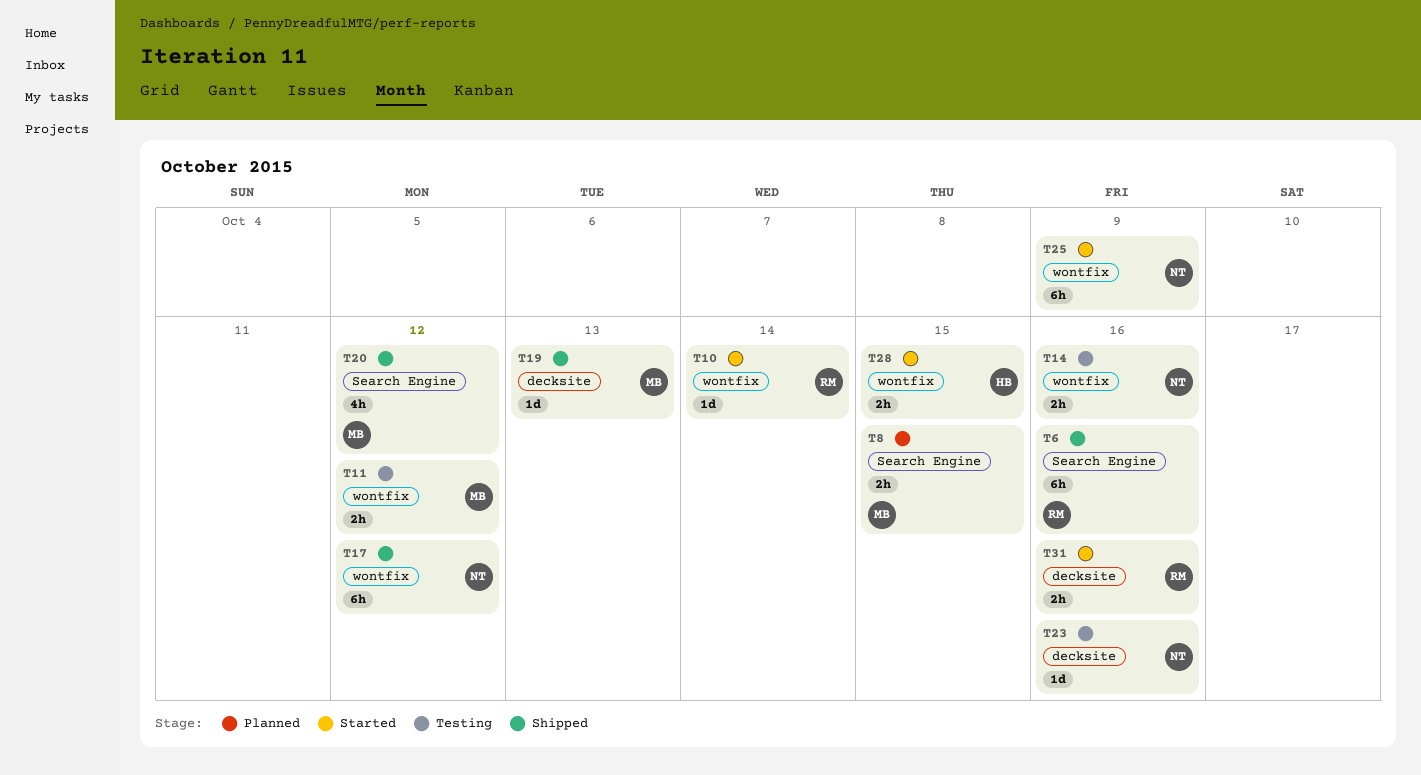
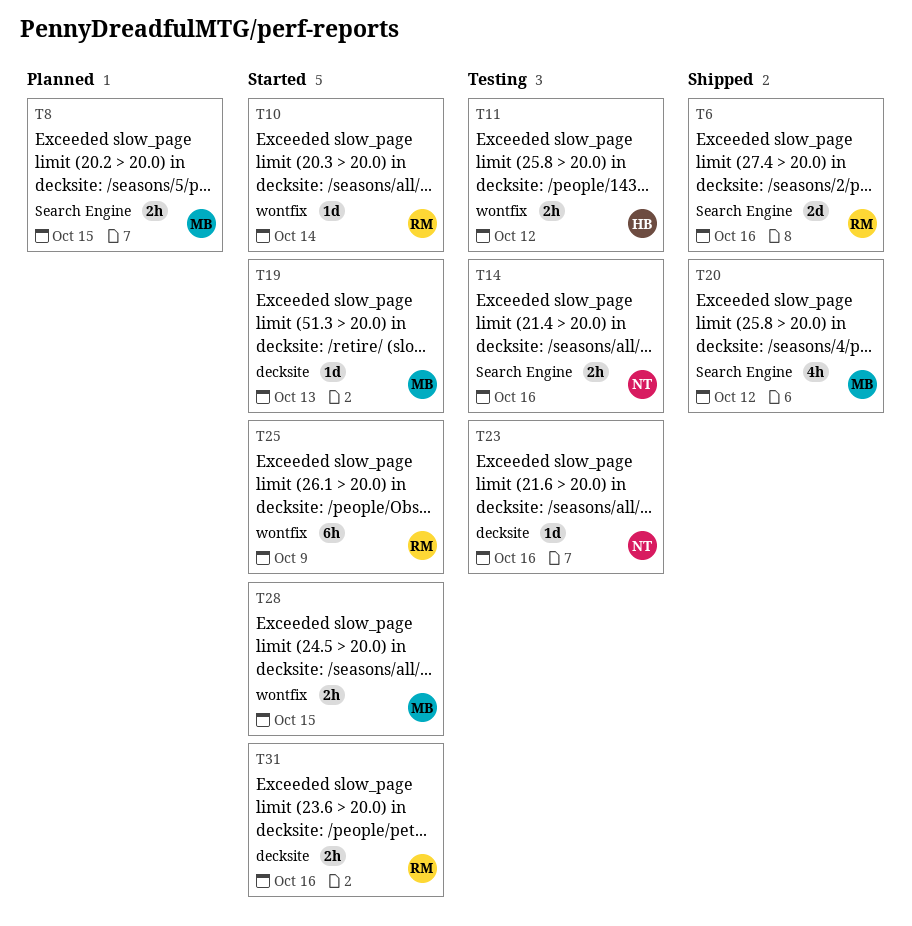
T6, estimate: 6h -> 2d
T11, owner: MB -> HB
T14, label: wontfix -> Search Engine
T17: present -> none
T19, status: Shipped -> Started
T25, owner: NT -> RM
T28, owner: HB -> MB

